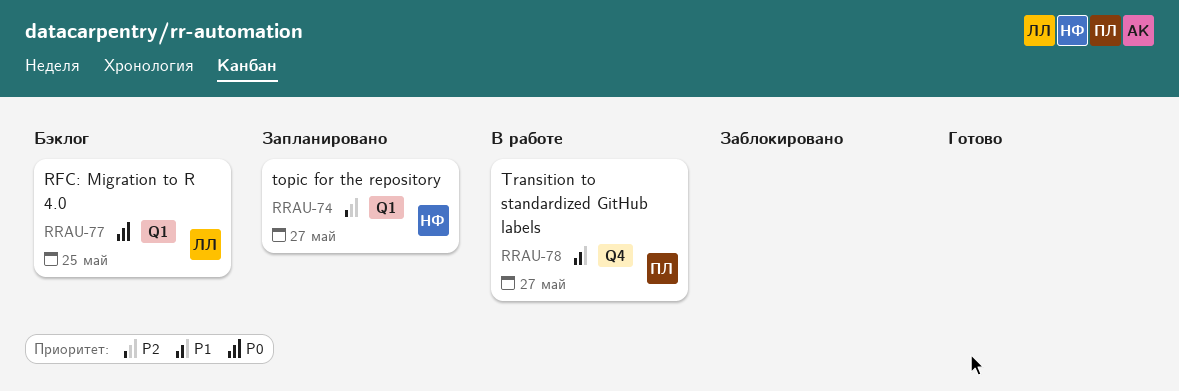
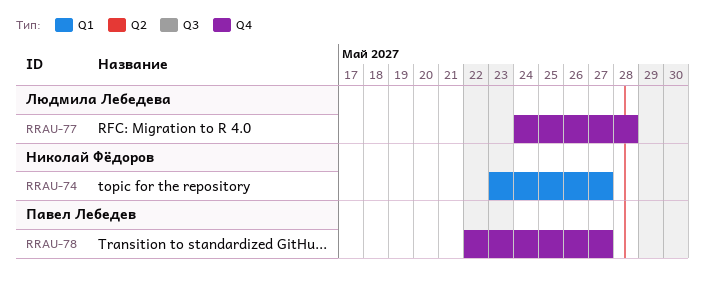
RRAU-77, label: Q1 -> Q4
RRAU-77, due: May 25 -> May 28

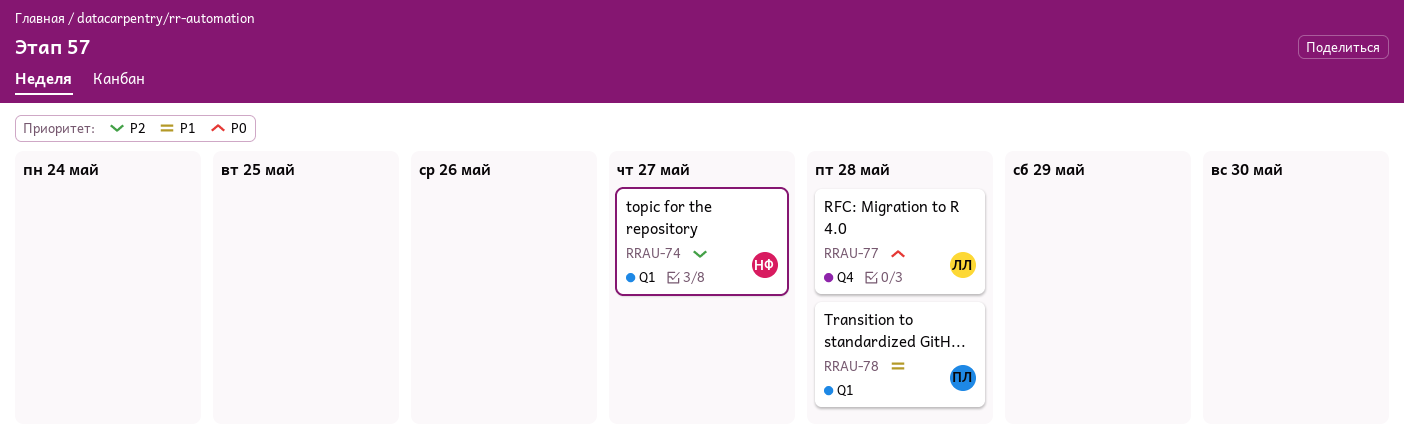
RRAU-78, label: Q4 -> Q1
RRAU-78, due: May 27 -> May 28

